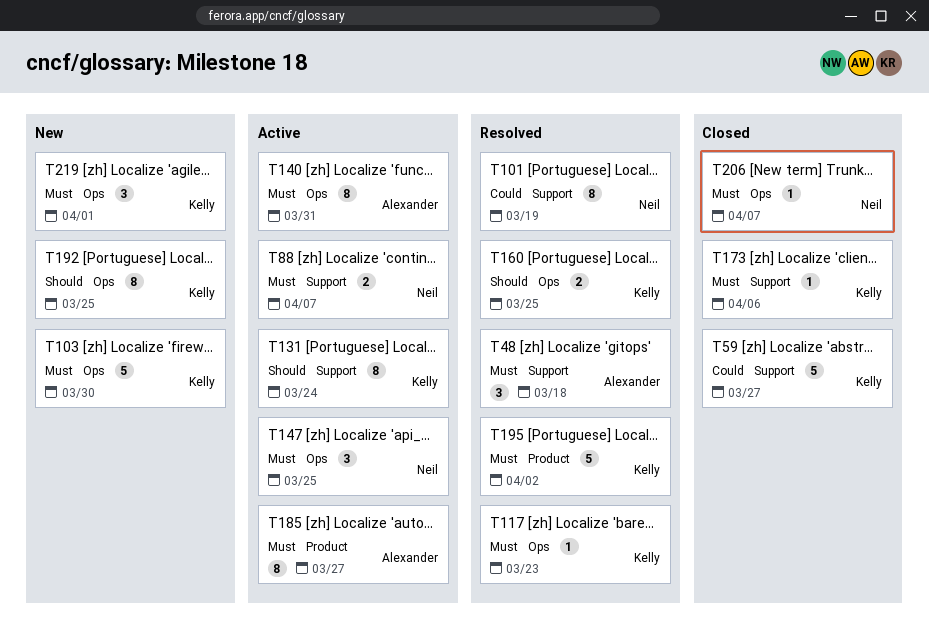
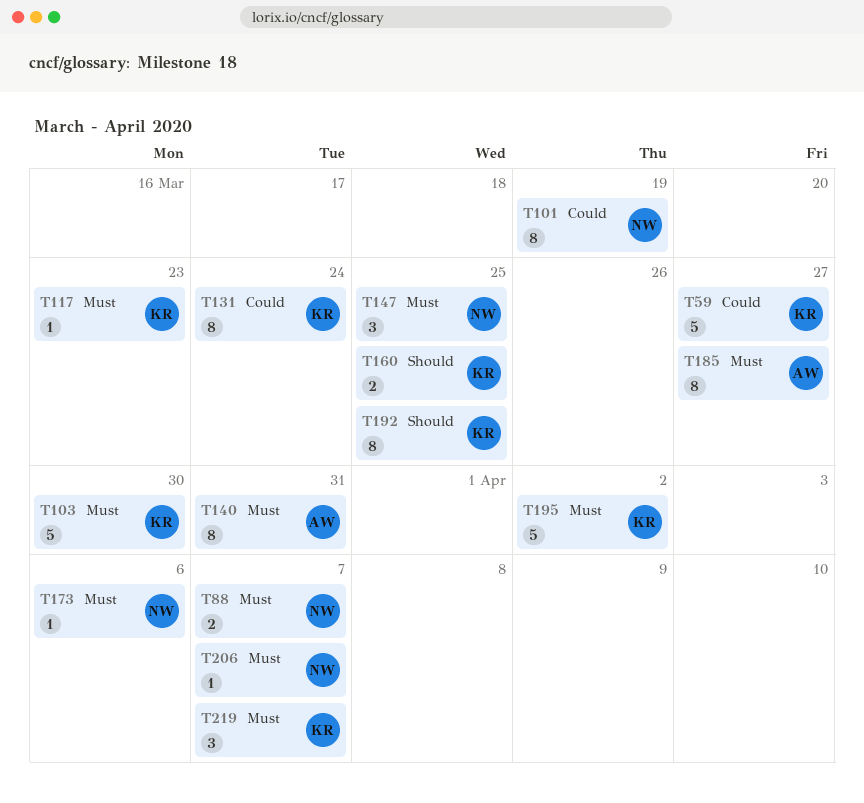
T48: present -> none
T131, priority: Should -> Could
T173, owner: Kelly -> Neil
T219, due: Apr 1 -> Apr 7

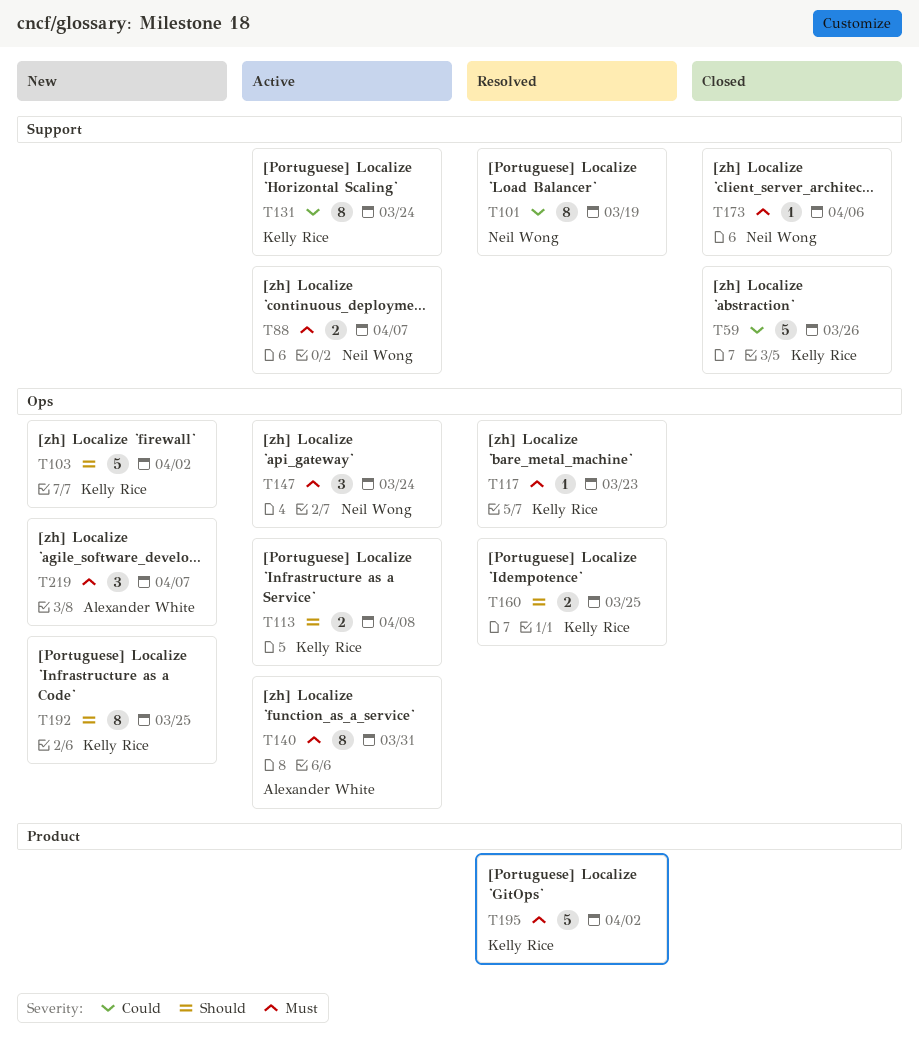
T59, due: Mar 27 -> Mar 26
T103, priority: Must -> Should
T103, due: Mar 30 -> Apr 2
T113: none -> present
T147, due: Mar 25 -> Mar 24
T185: present -> none
T206: present -> none
T219, owner: Kelly Rice -> Alexander White

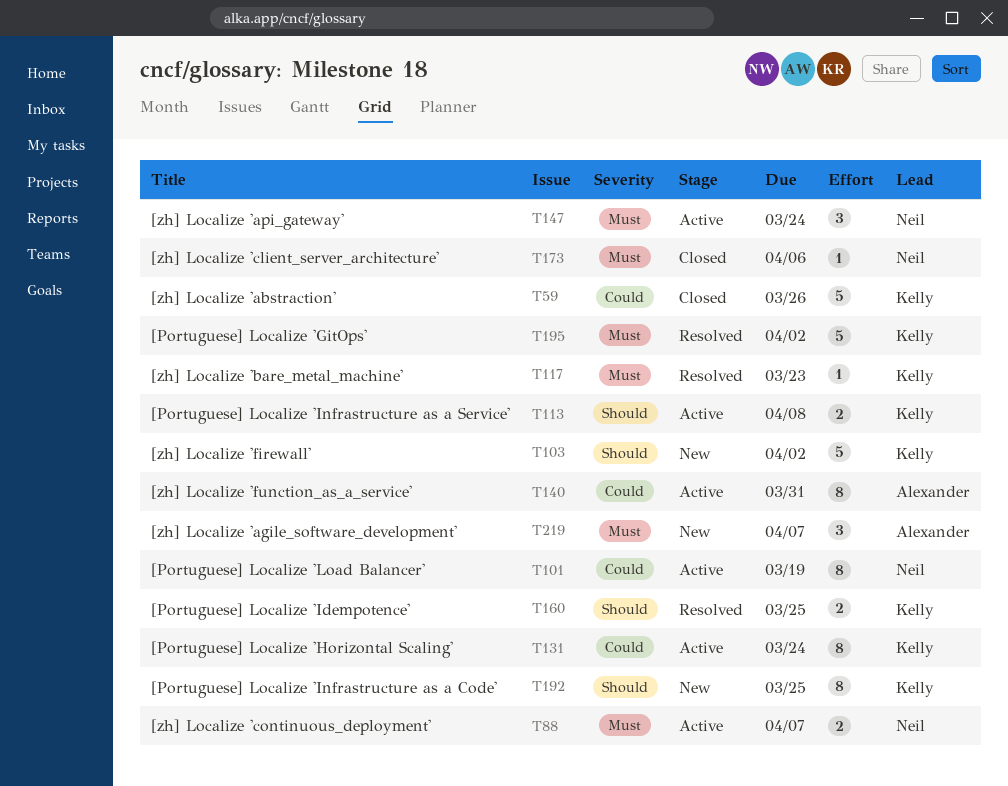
T101, status: Resolved -> Active
T140, priority: Must -> Could

